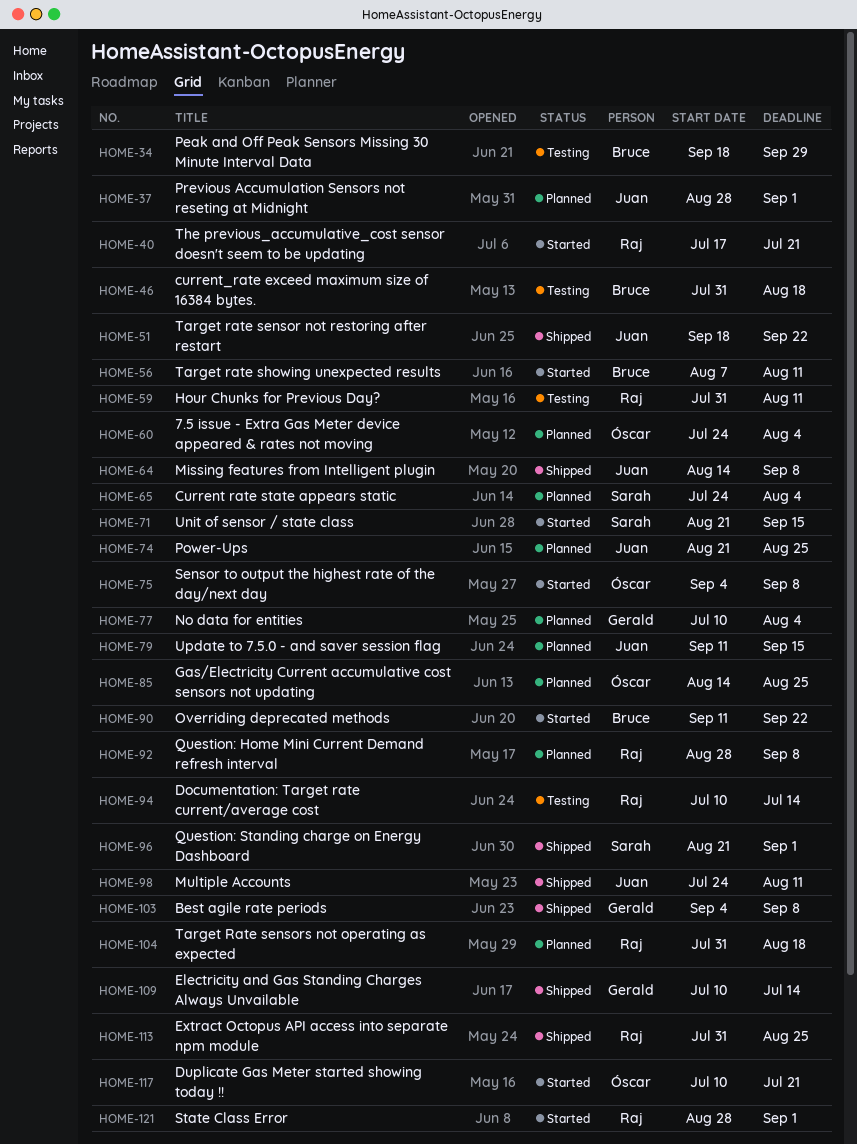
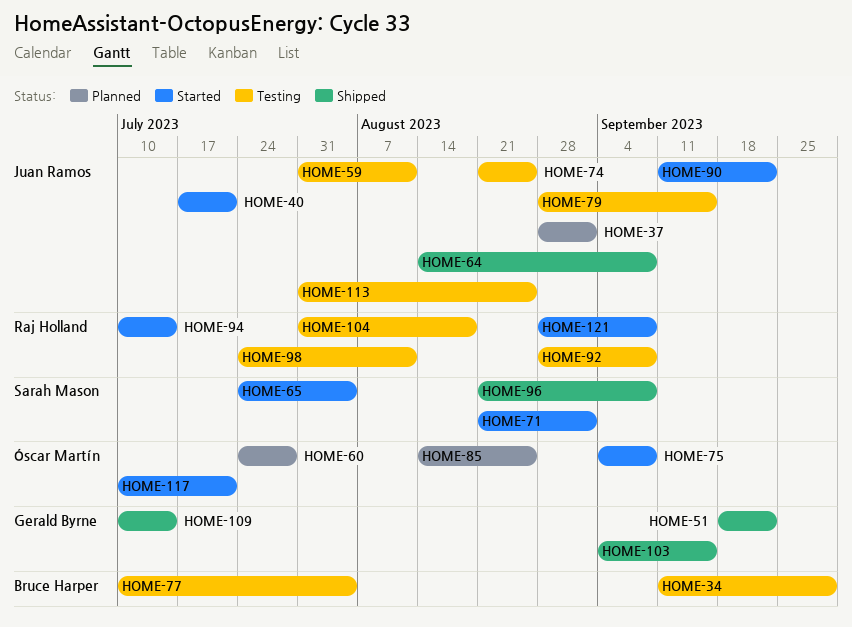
HOME-34, start: Sep 18 -> Sep 11
HOME-40, owner: Raj Holland -> Juan Ramos
HOME-46: present -> none
HOME-51, owner: Juan Ramos -> Gerald Byrne
HOME-56: present -> none
HOME-59, owner: Raj Holland -> Juan Ramos
HOME-60, due: Aug 4 -> Jul 28
HOME-65, status: Planned -> Started
HOME-71, due: Sep 15 -> Sep 1
HOME-74, status: Planned -> Testing
HOME-77, status: Planned -> Testing
HOME-77, owner: Gerald Byrne -> Bruce Harper
HOME-79, status: Planned -> Testing
HOME-79, start: Sep 11 -> Aug 28
HOME-90, owner: Bruce Harper -> Juan Ramos
HOME-92, status: Planned -> Testing
HOME-94, status: Testing -> Started
HOME-96, due: Sep 1 -> Sep 8
HOME-98, status: Shipped -> Testing
HOME-98, owner: Juan Ramos -> Raj Holland
HOME-103, due: Sep 8 -> Sep 15
HOME-104, status: Planned -> Testing
HOME-113, status: Shipped -> Testing
HOME-113, owner: Raj Holland -> Juan Ramos
HOME-121, due: Sep 1 -> Sep 8

